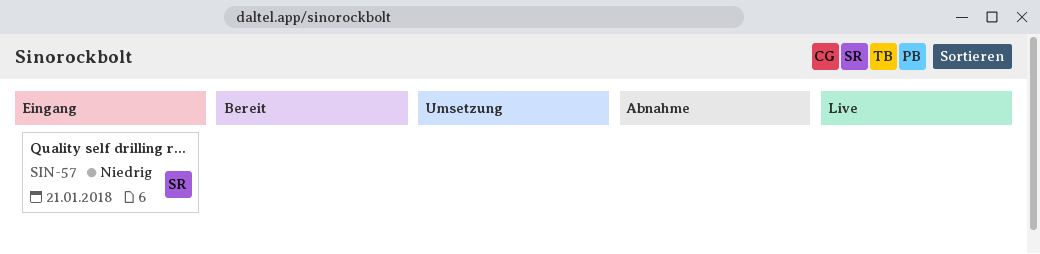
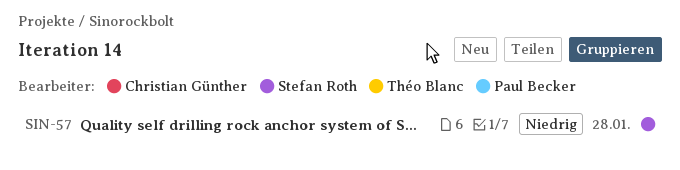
SIN-57, due: Jan 21 -> Jan 28

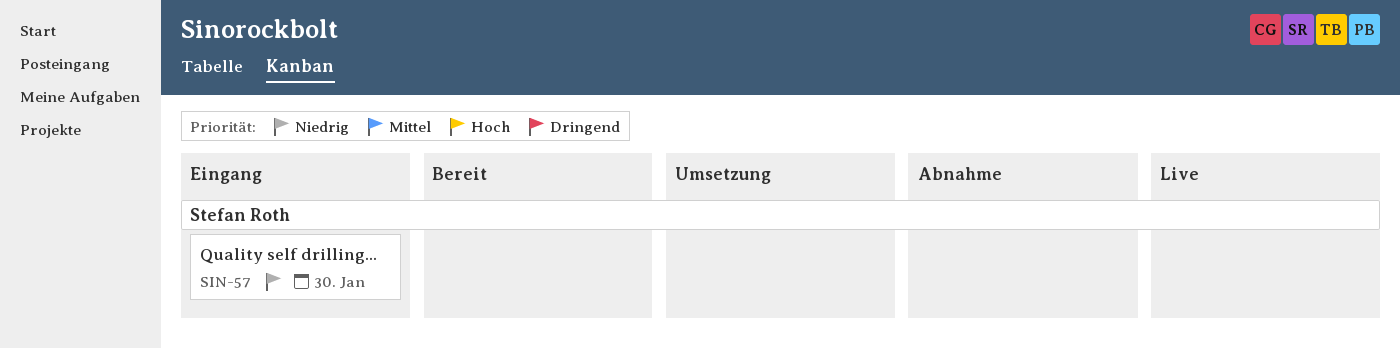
SIN-57, due: Jan 28 -> Jan 30

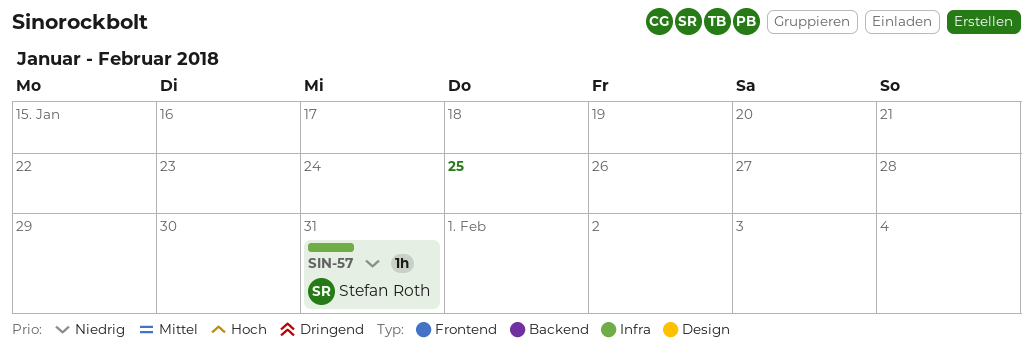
SIN-57, due: Jan 30 -> Jan 31

